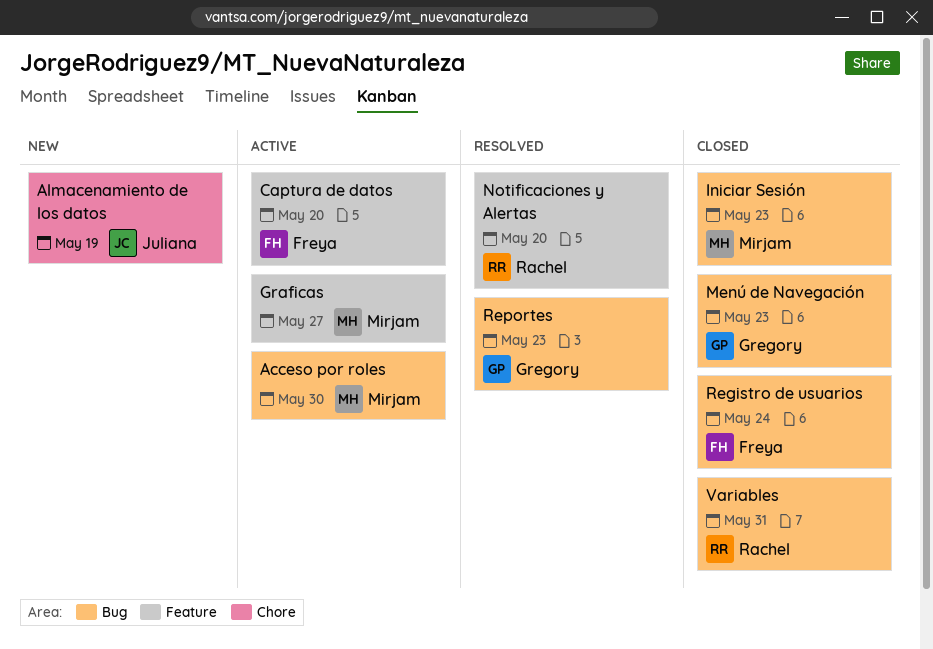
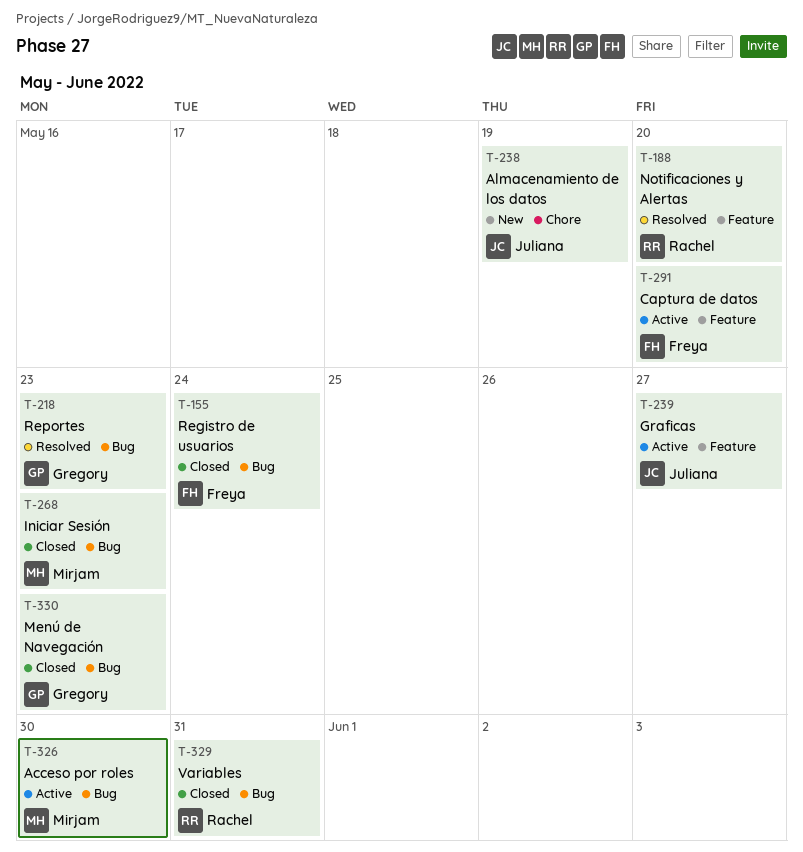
Graficas, owner: Mirjam -> Juliana

